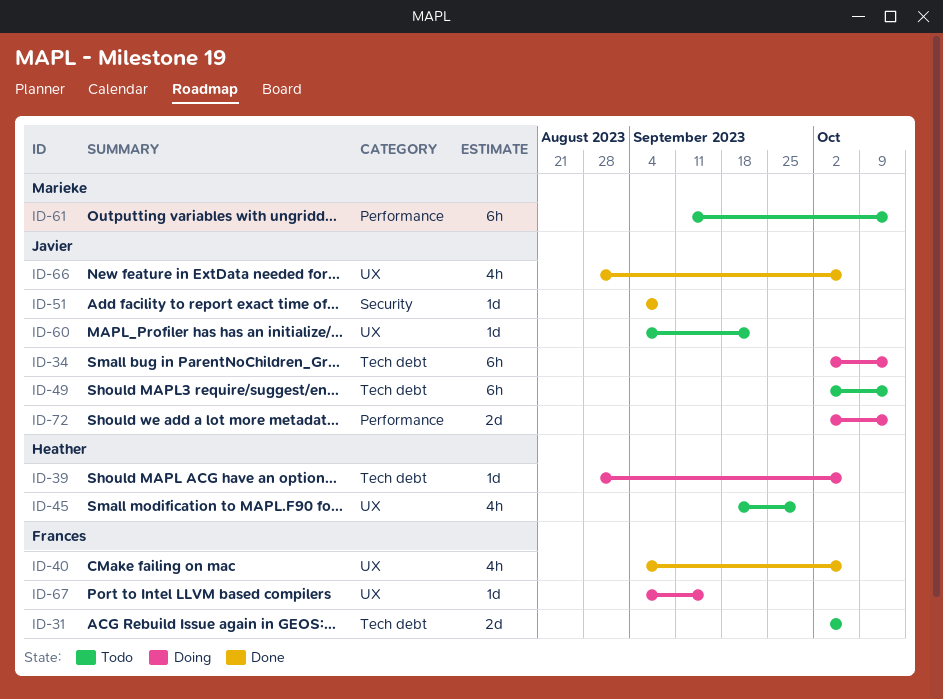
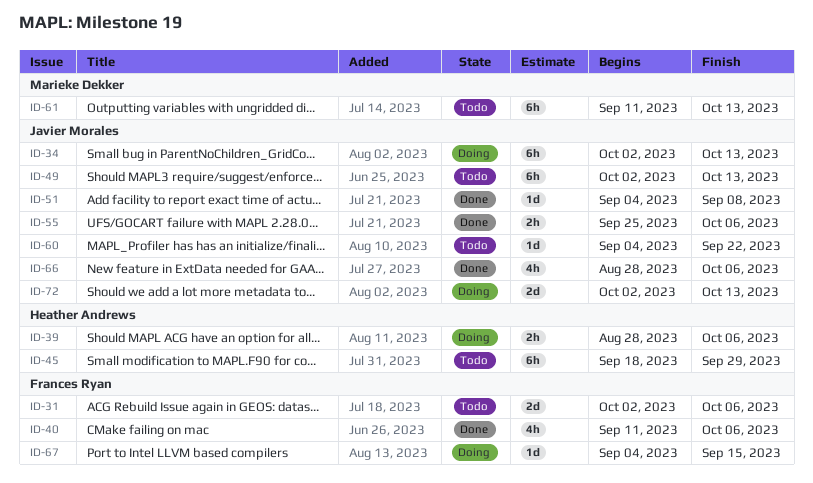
ID-39, estimate: 1d -> 2h
ID-40, start: Sep 4 -> Sep 11
ID-45, estimate: 4h -> 6h
ID-55: none -> present

